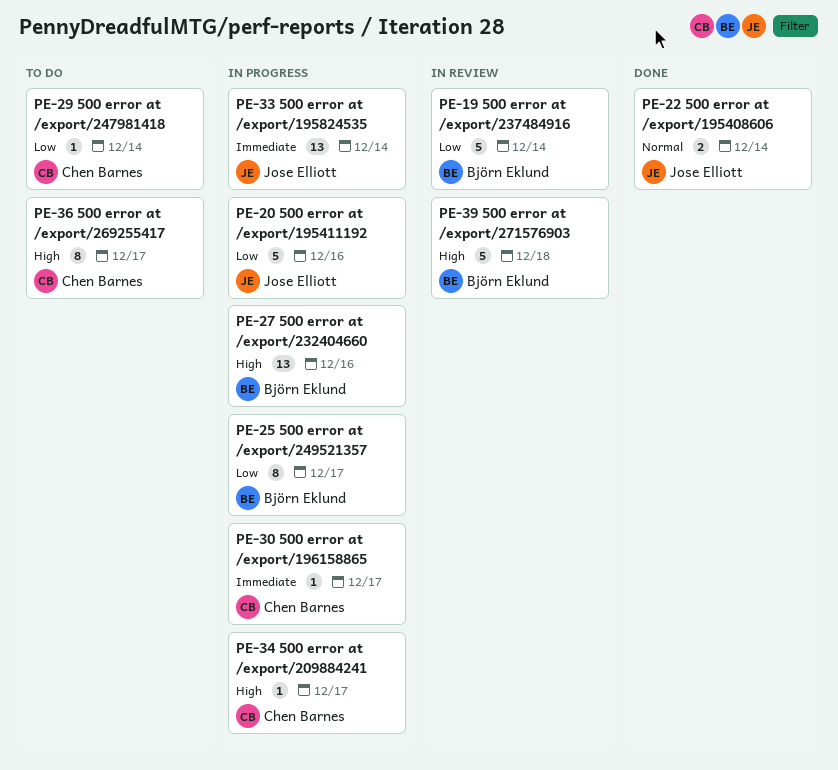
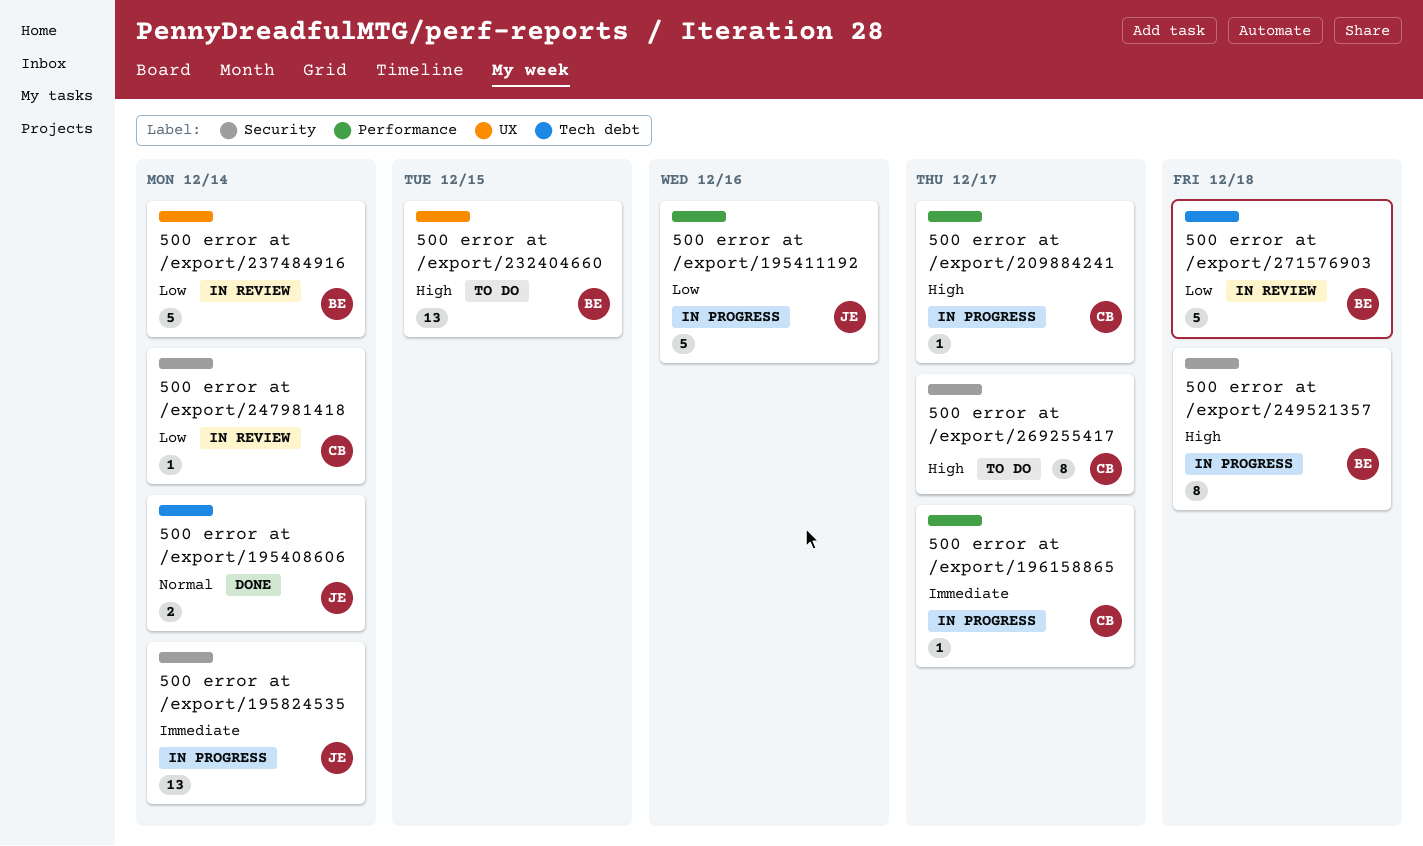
500 error at /export/232404660, status: In progress -> To do
500 error at /export/232404660, due: Dec 16 -> Dec 15
500 error at /export/247981418, status: To do -> In review
500 error at /export/249521357, priority: Low -> High
500 error at /export/249521357, due: Dec 17 -> Dec 18
500 error at /export/271576903, priority: High -> Low

